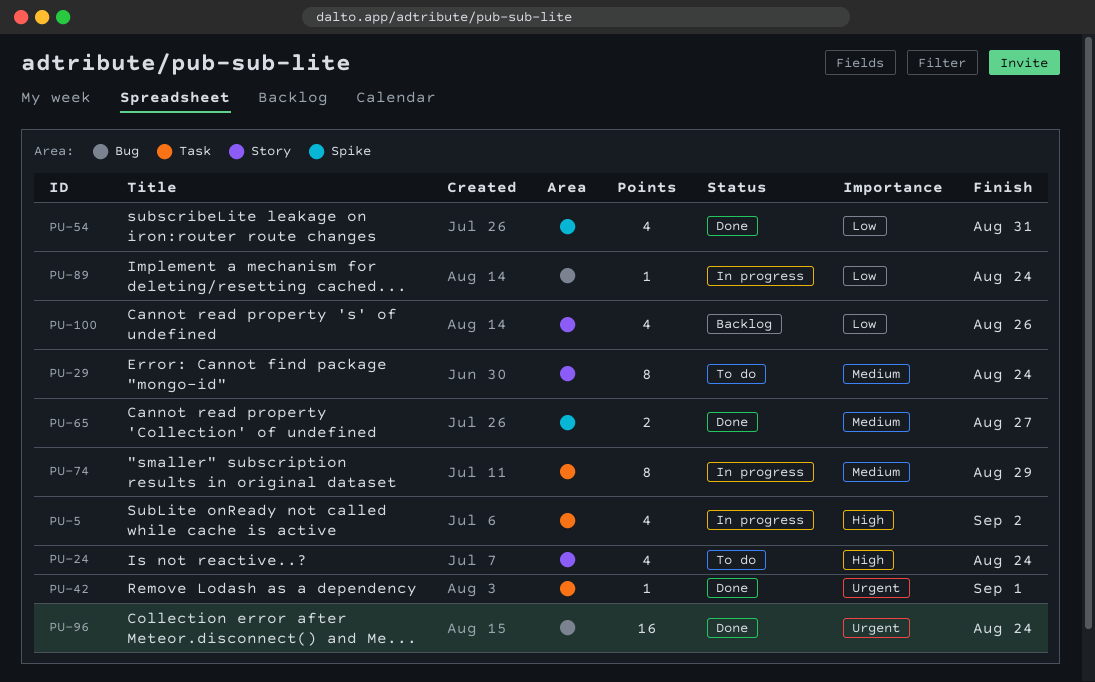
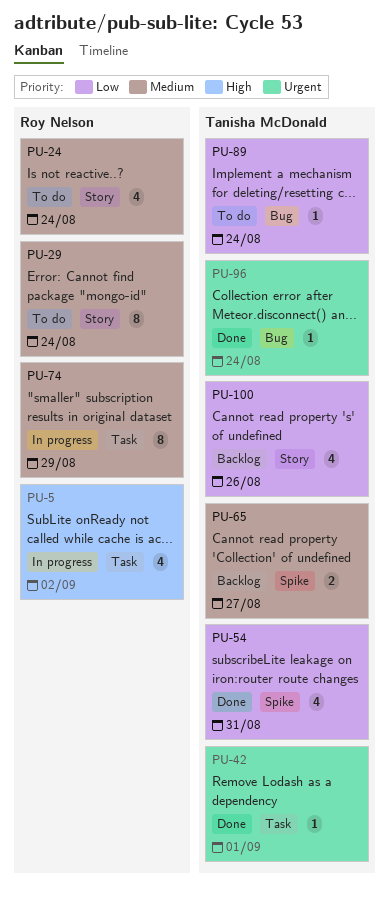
PU-24, priority: High -> Medium
PU-65, status: Done -> Backlog
PU-89, status: In progress -> To do
PU-96, estimate: 16 -> 1

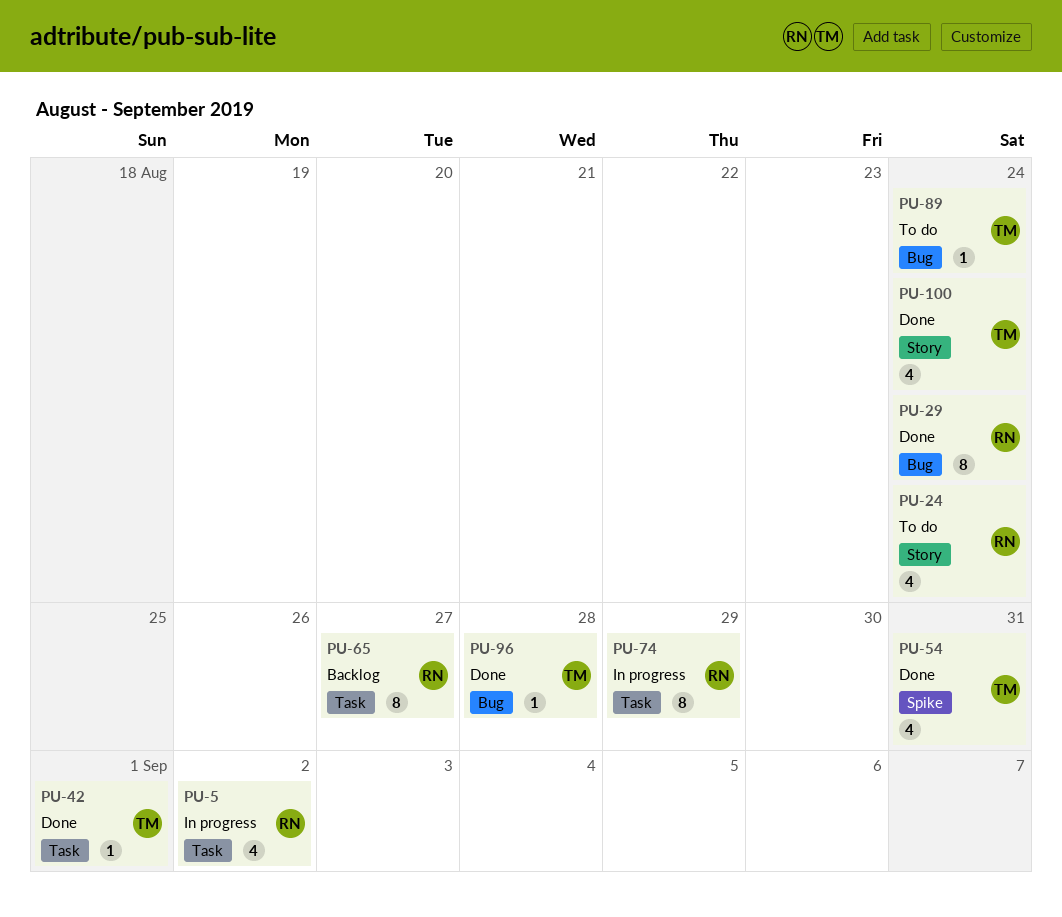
PU-29, status: To do -> Done
PU-29, label: Story -> Bug
PU-65, owner: Tanisha McDonald -> Roy Nelson
PU-65, label: Spike -> Task
PU-65, estimate: 2 -> 8
PU-96, due: Aug 24 -> Aug 28
PU-100, status: Backlog -> Done
PU-100, due: Aug 26 -> Aug 24

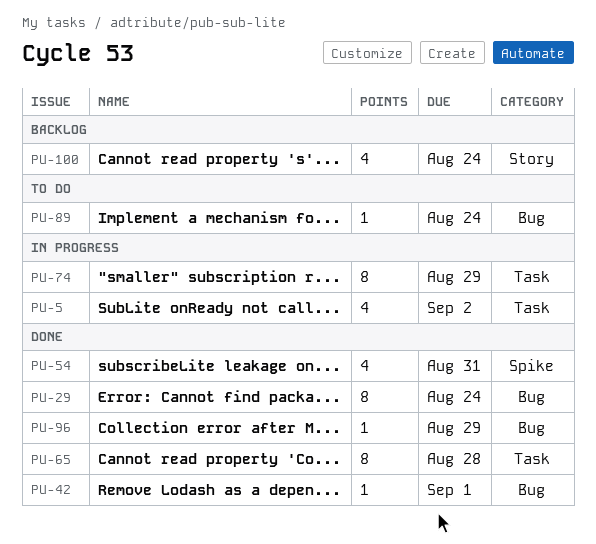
PU-24: present -> none
PU-42, label: Task -> Bug
PU-65, status: Backlog -> Done
PU-65, due: Aug 27 -> Aug 28
PU-96, due: Aug 28 -> Aug 29
PU-100, status: Done -> Backlog

